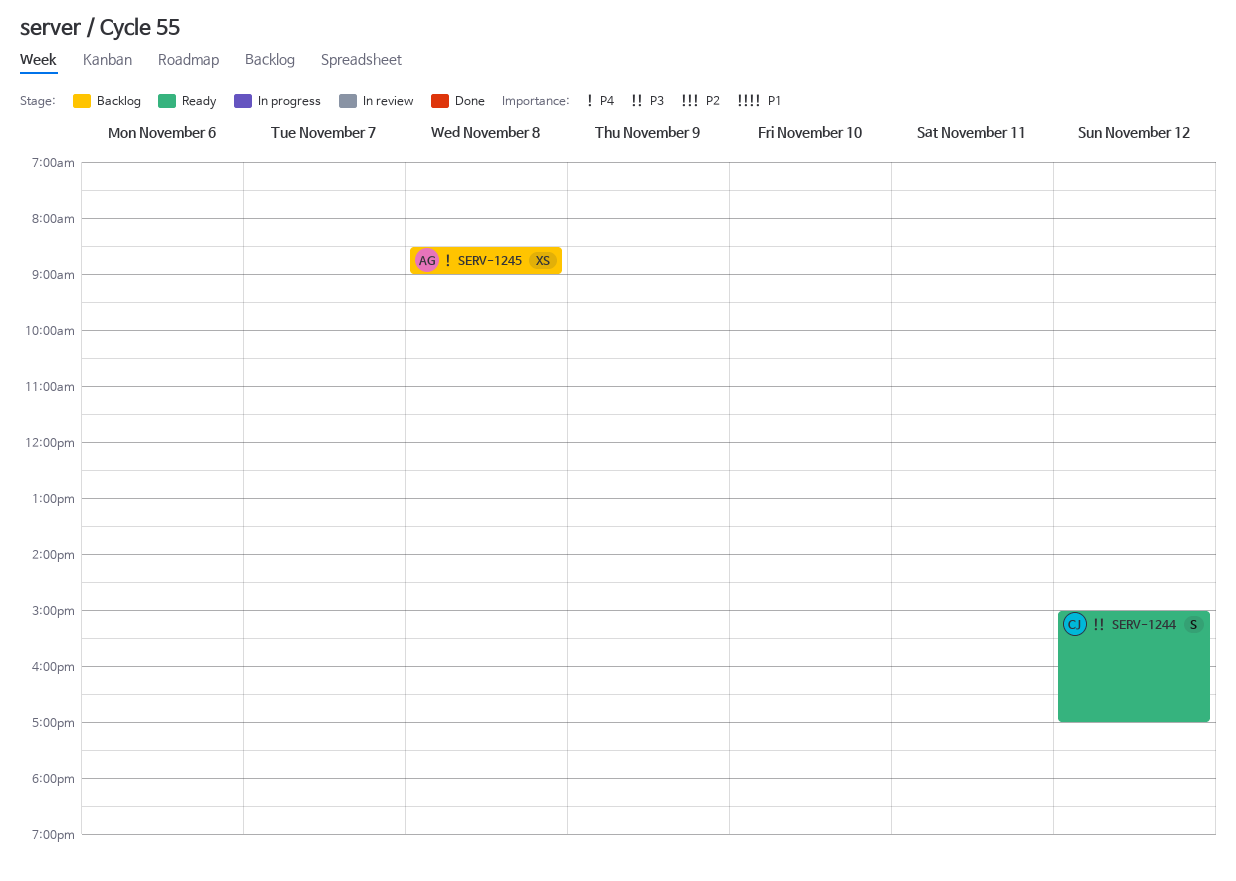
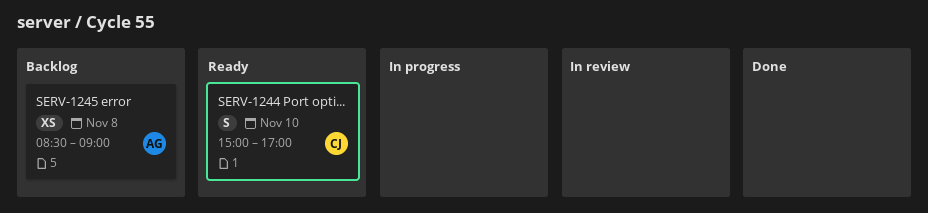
SERV-1244, day: Nov 12 -> Nov 10

